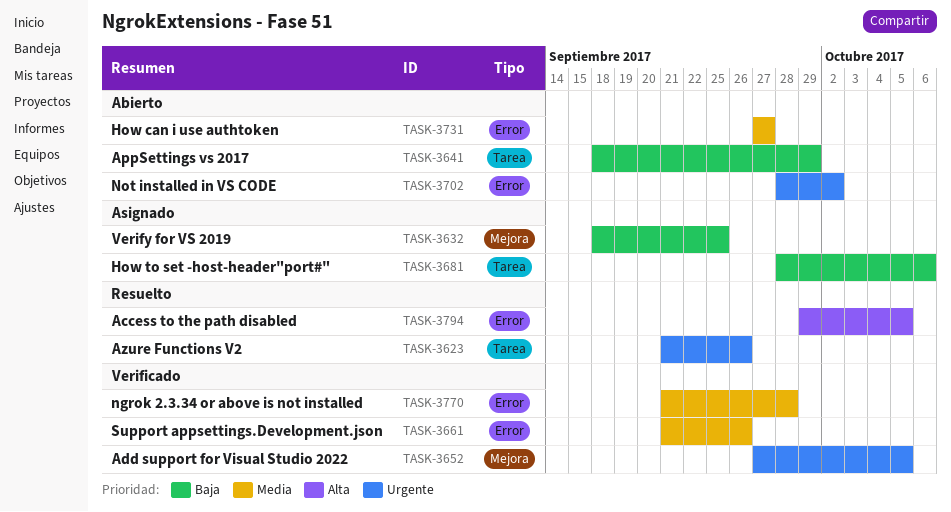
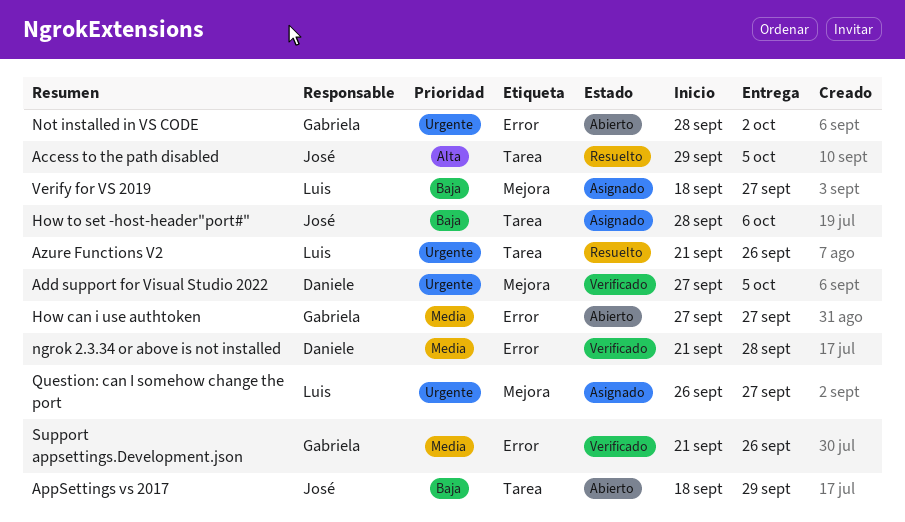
Access to the path disabled, label: Error -> Tarea
Question: can I somehow change the port: none -> present
Verify for VS 2019, due: Sep 25 -> Sep 27

